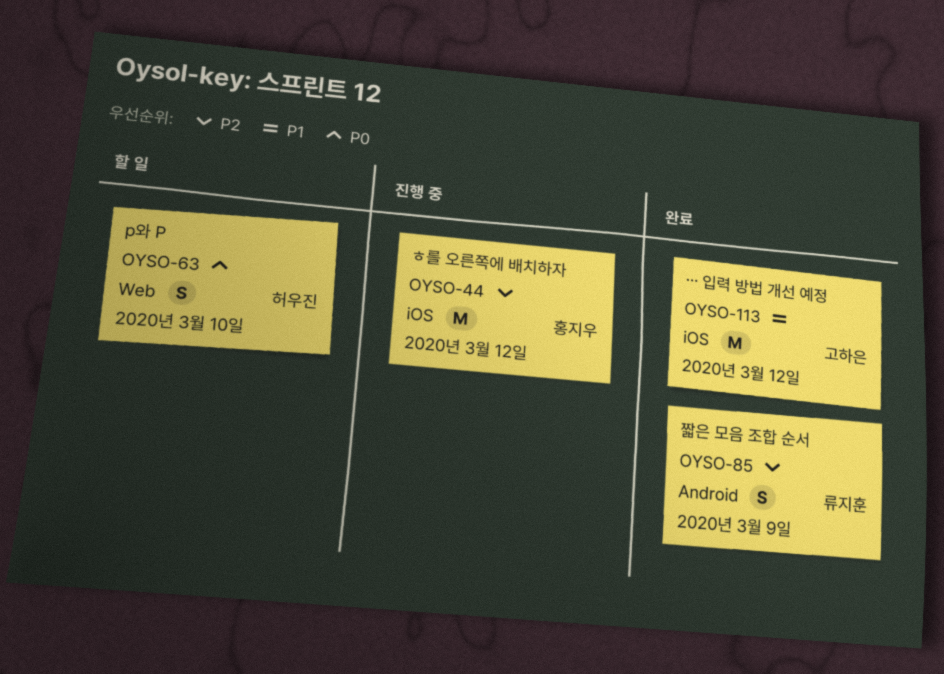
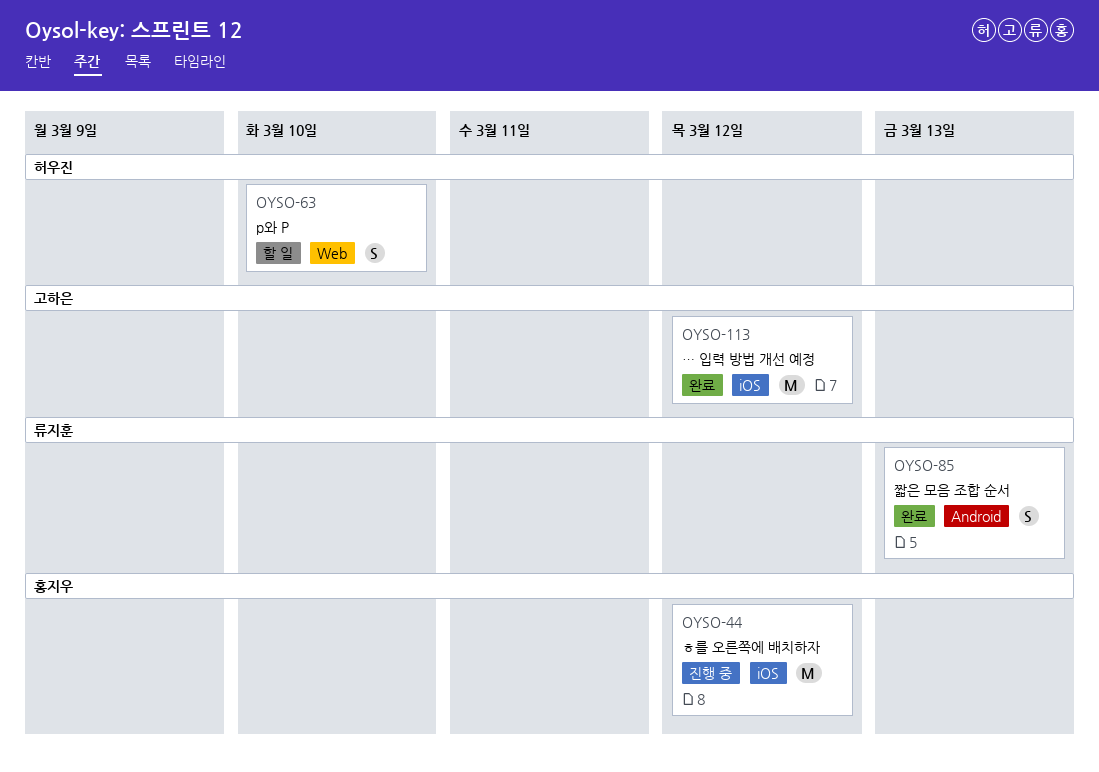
OYSO-85, due: Mar 9 -> Mar 13

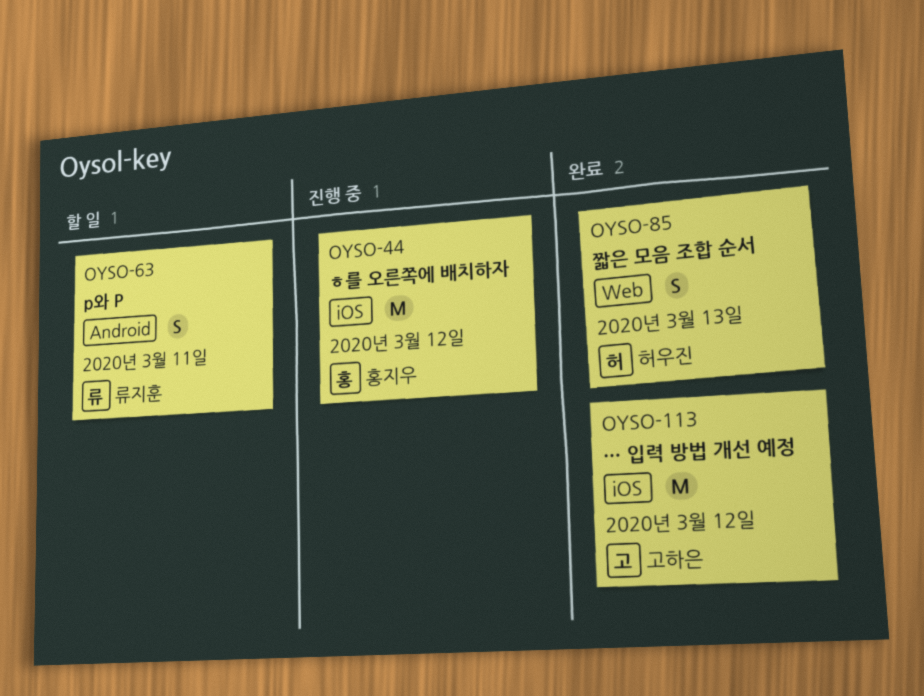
OYSO-63, owner: 허우진 -> 류지훈
OYSO-63, label: Web -> Android
OYSO-63, due: Mar 10 -> Mar 11
OYSO-85, owner: 류지훈 -> 허우진
OYSO-85, label: Android -> Web

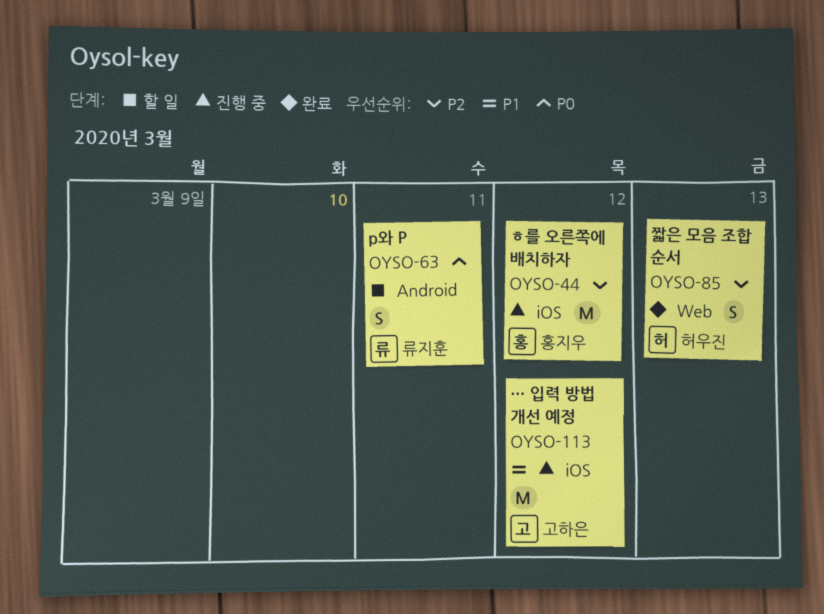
OYSO-113, status: 완료 -> 진행 중

